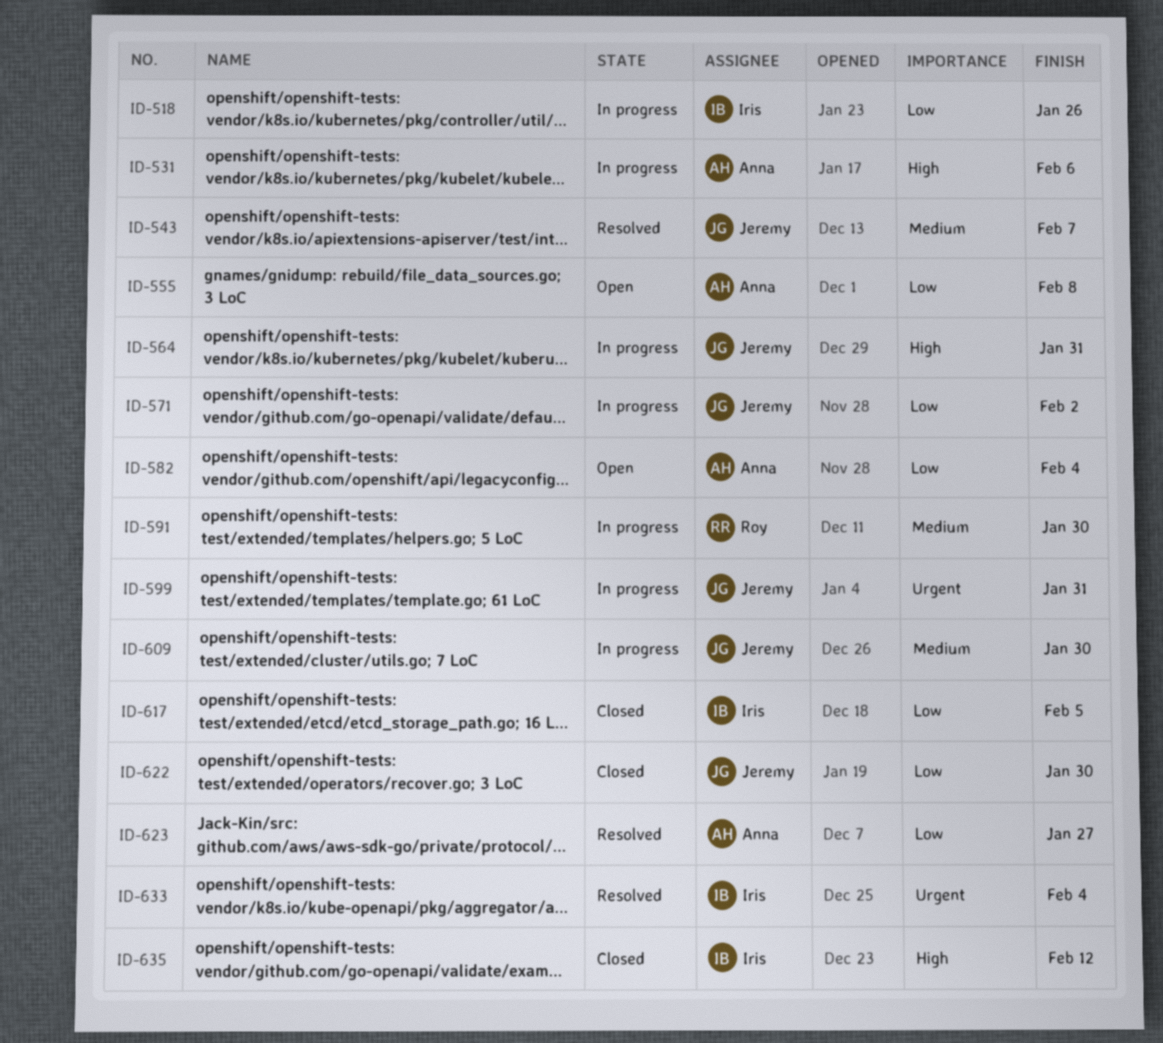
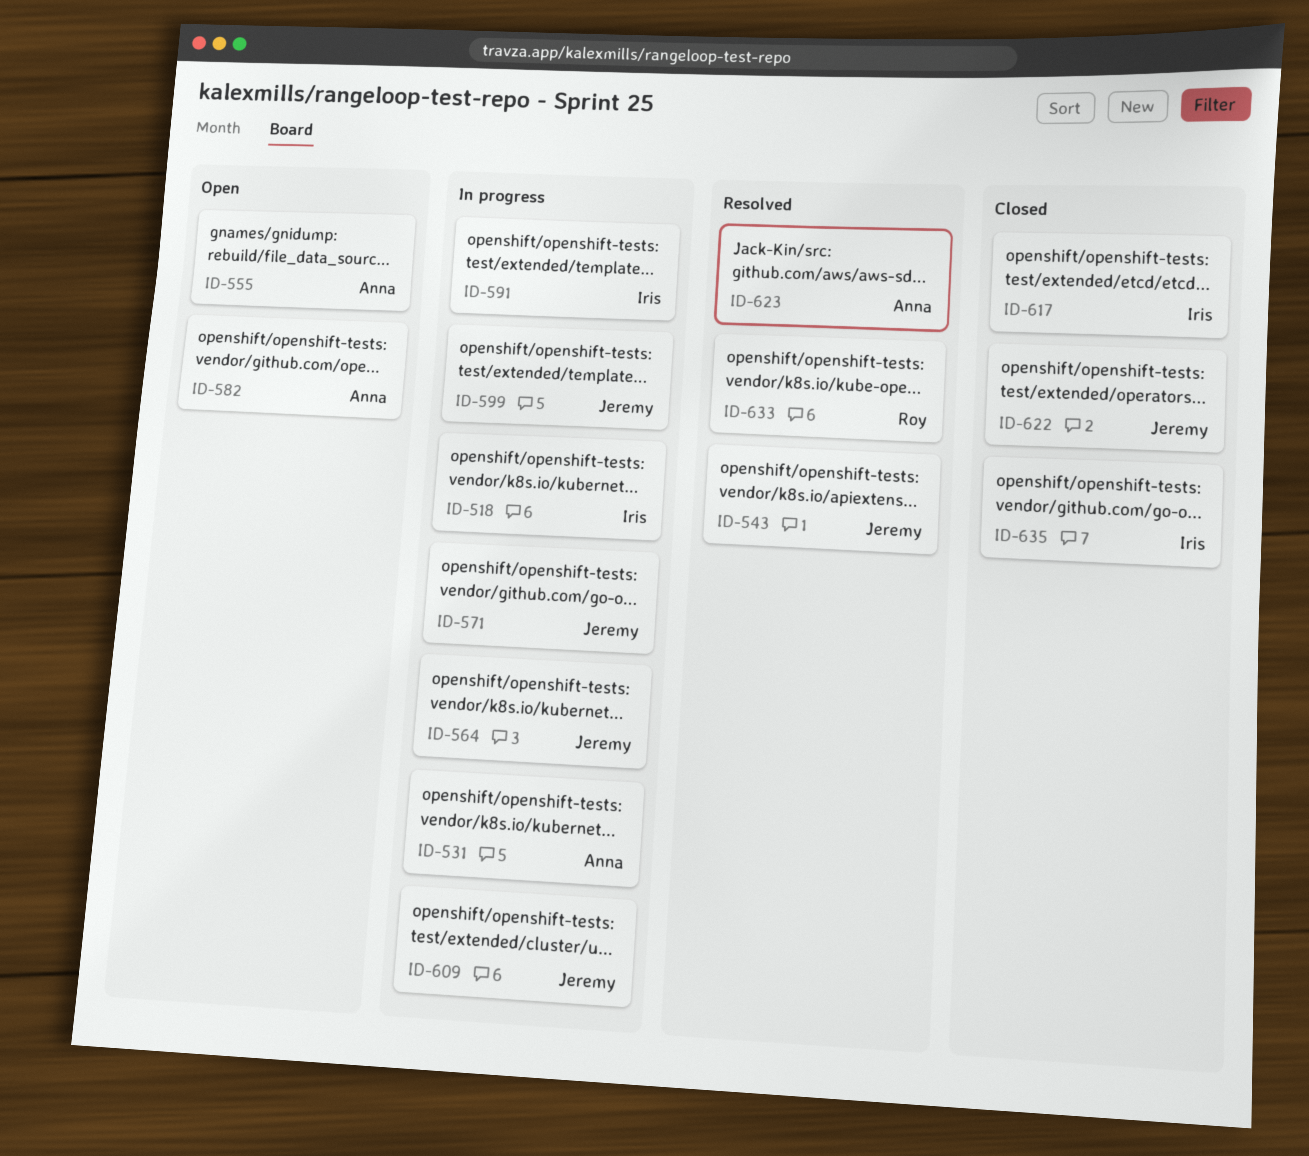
ID-591, owner: Roy -> Iris
ID-633, owner: Iris -> Roy

